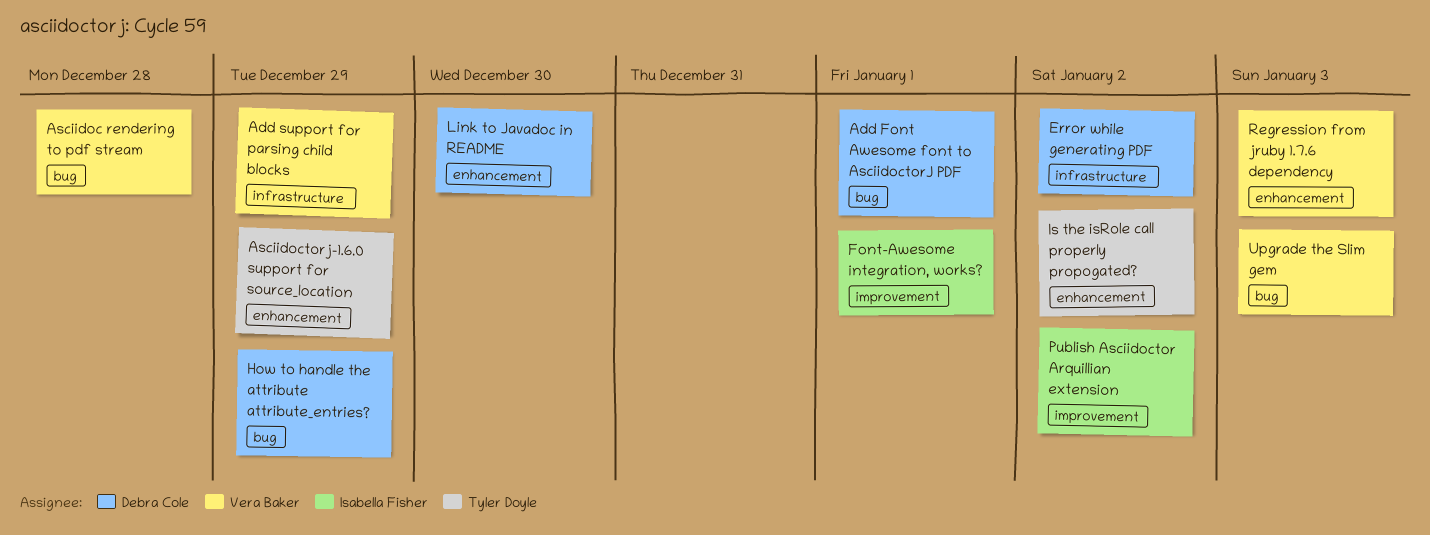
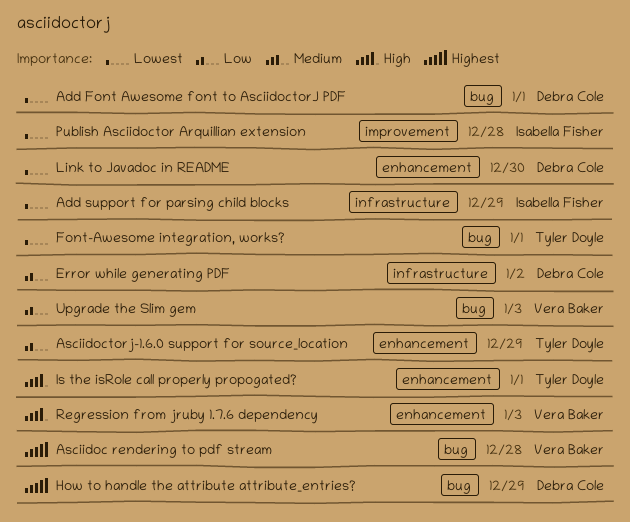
Add support for parsing child blocks, owner: Vera Baker -> Isabella Fisher
Font-Awesome integration, works?, owner: Isabella Fisher -> Tyler Doyle
Font-Awesome integration, works?, label: improvement -> bug
Is the isRole call properly propogated?, due: Jan 2 -> Jan 1
Publish Asciidoctor Arquillian extension, due: Jan 2 -> Dec 28

